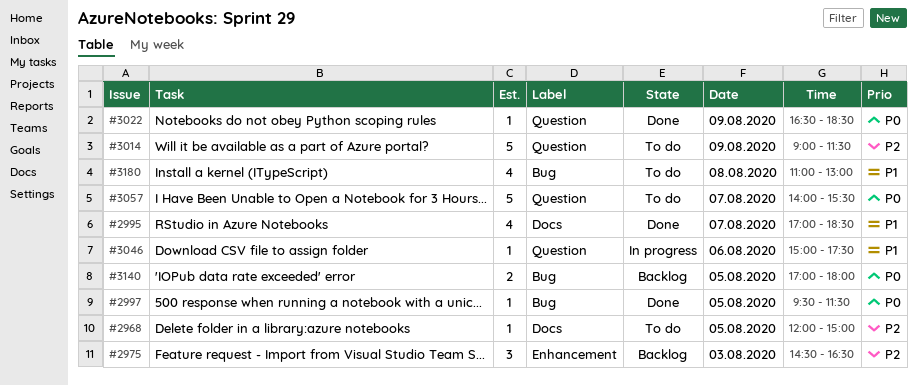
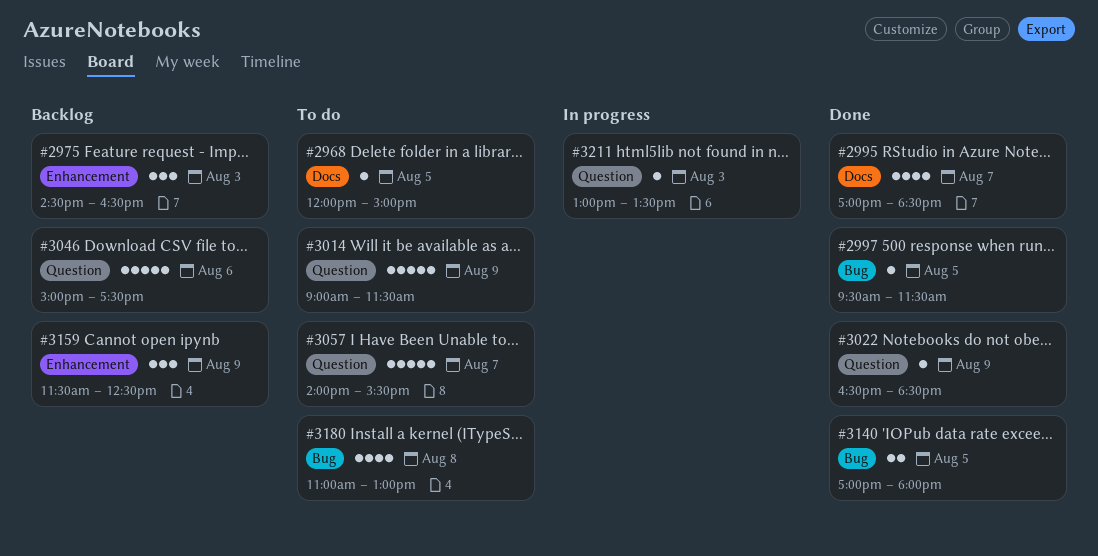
#3046, status: In progress -> Backlog
#3046, estimate: 1 -> 5
#3140, status: Backlog -> Done
#3159: none -> present
#3211: none -> present

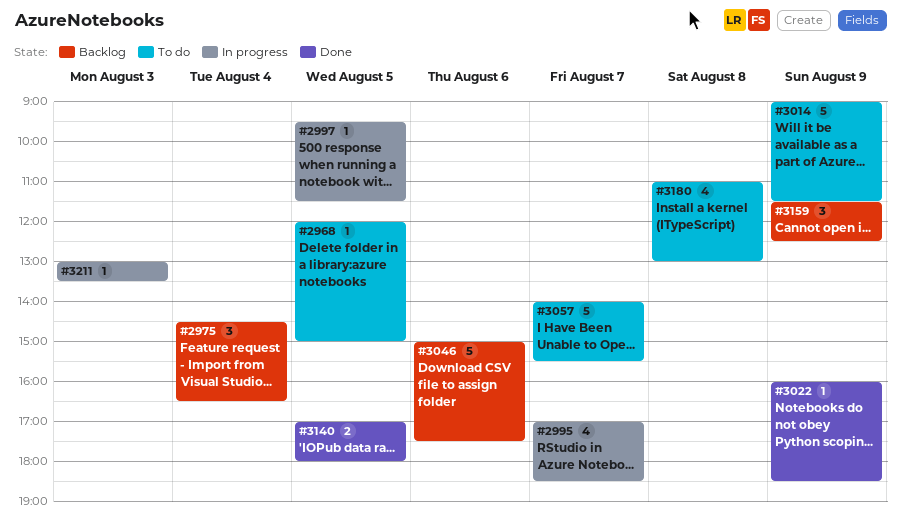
#2975, day: Aug 3 -> Aug 4
#2995, status: Done -> In progress
#2997, status: Done -> In progress
#3022, begins: 16:30 -> 16:00

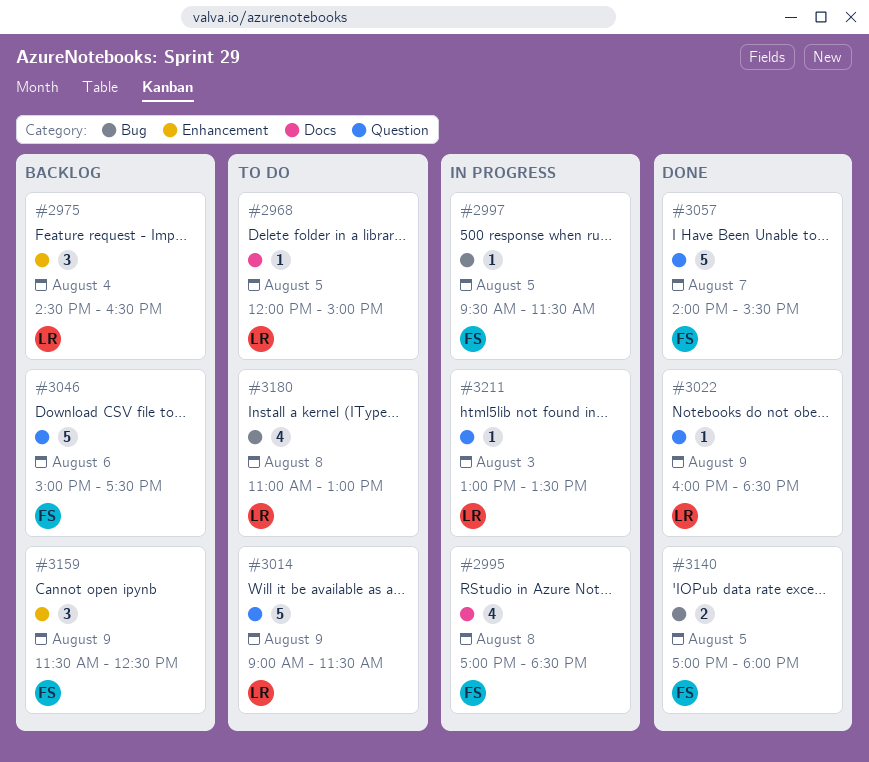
#2995, day: Aug 7 -> Aug 8
#3057, status: To do -> Done

